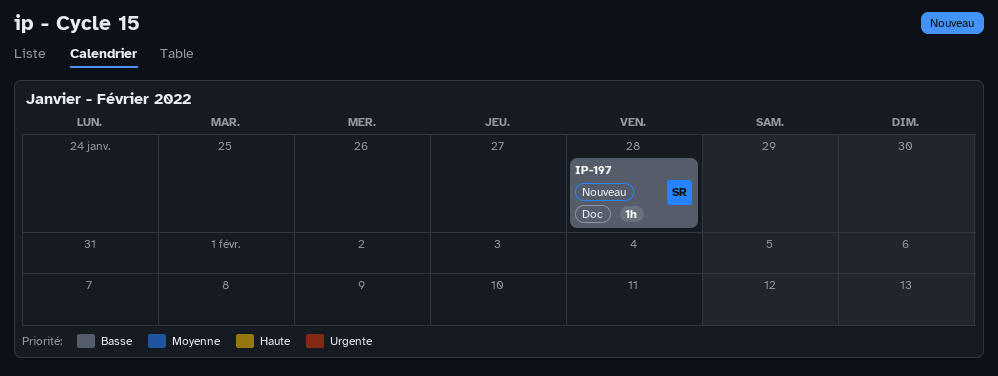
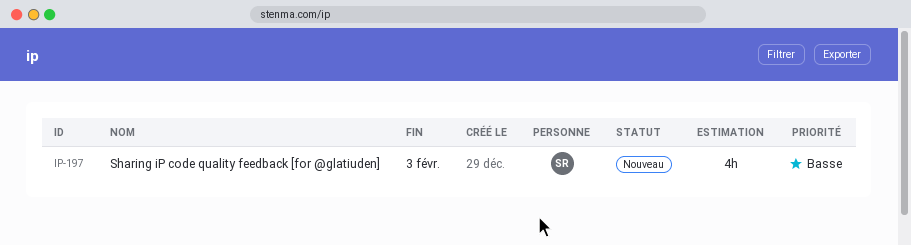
IP-197, estimate: 1h -> 4h
IP-197, due: Jan 28 -> Feb 3

